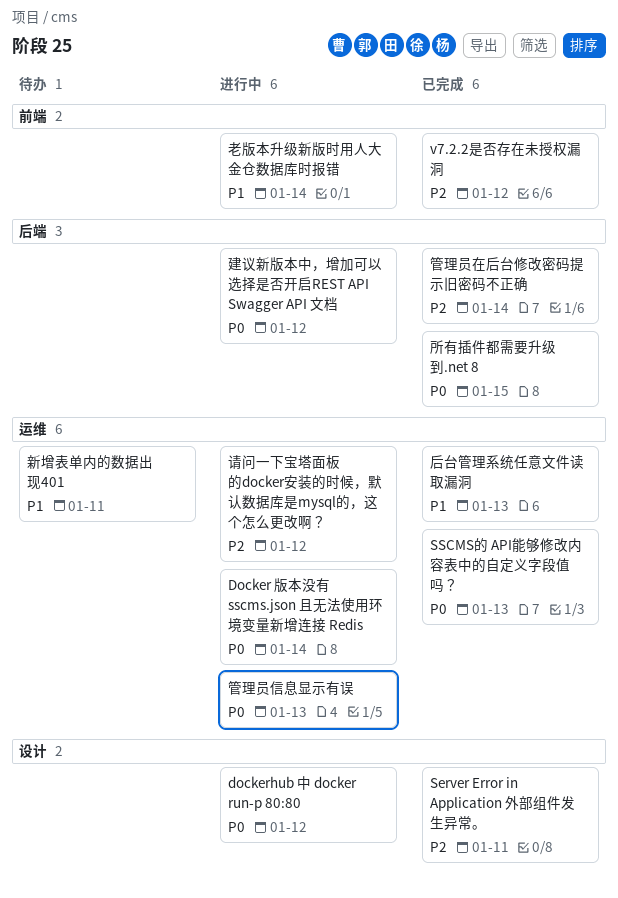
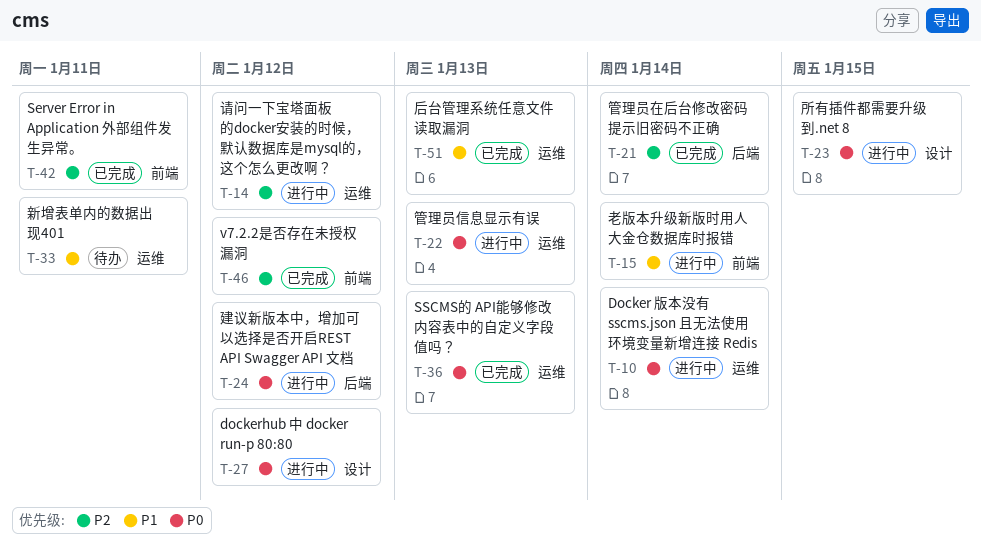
Server Error in Application 外部组件发生异常。, label: 设计 -> 前端
所有插件都需要升级到.net 8, status: 已完成 -> 进行中
所有插件都需要升级到.net 8, label: 后端 -> 设计

